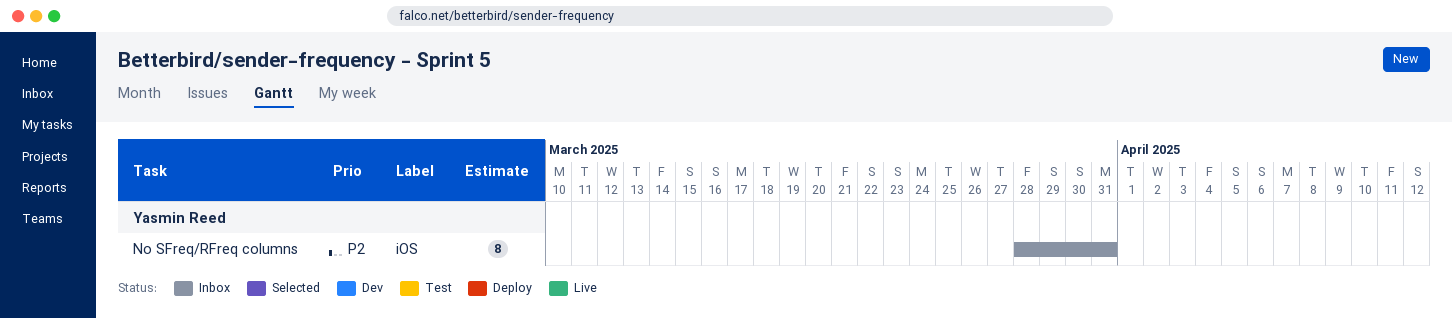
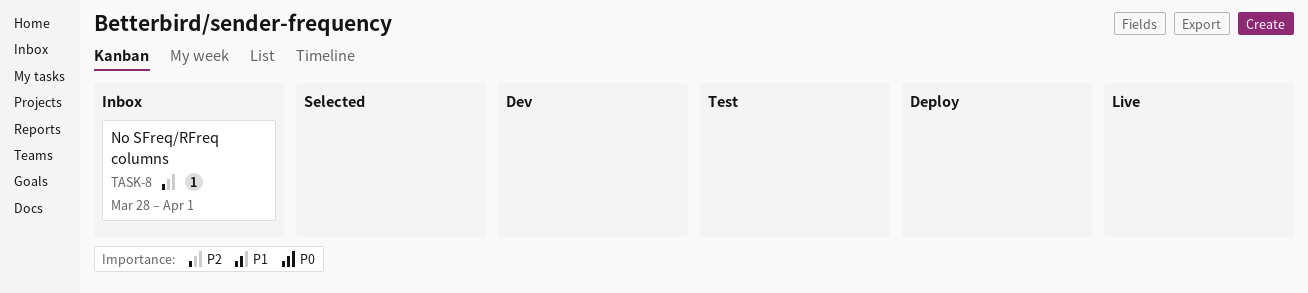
No SFreq/RFreq columns, estimate: 8 -> 1
No SFreq/RFreq columns, due: Mar 31 -> Apr 1

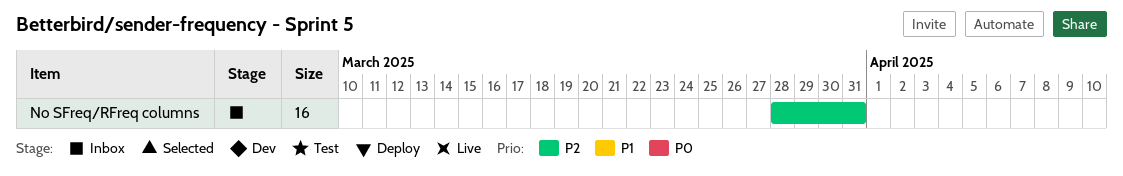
No SFreq/RFreq columns, estimate: 1 -> 16
No SFreq/RFreq columns, due: Apr 1 -> Mar 31

